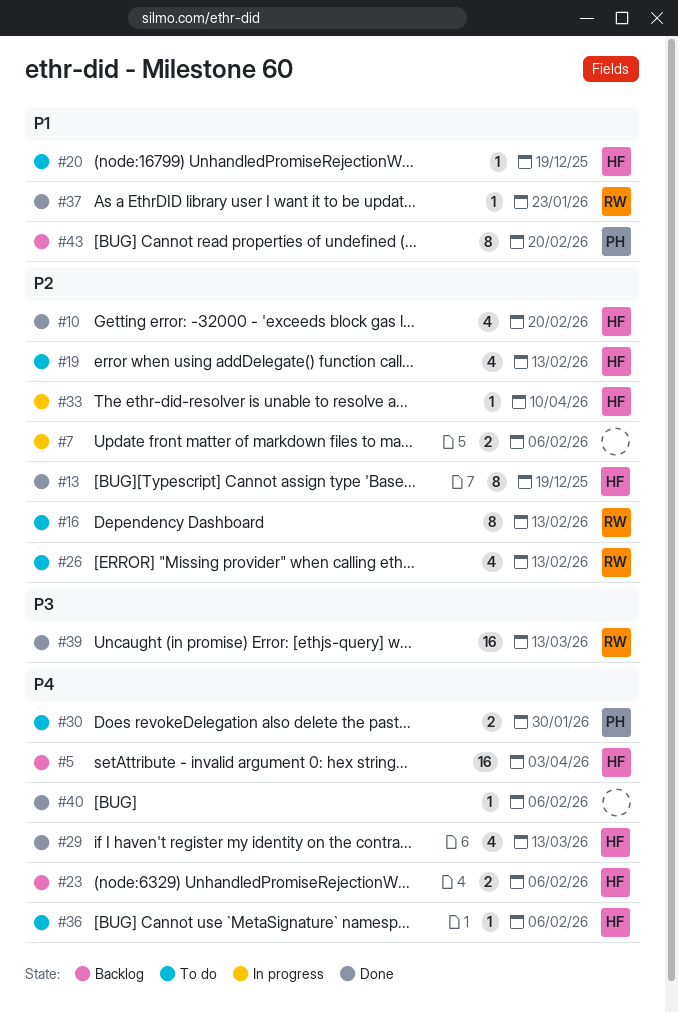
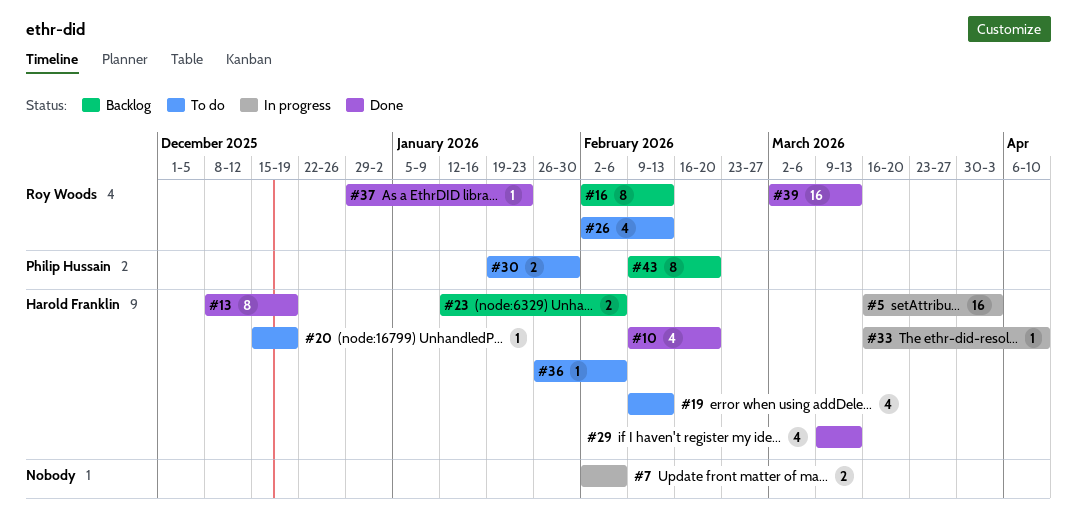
#5, status: Backlog -> In progress
#16, status: To do -> Backlog
#40: present -> none

